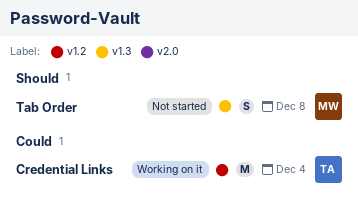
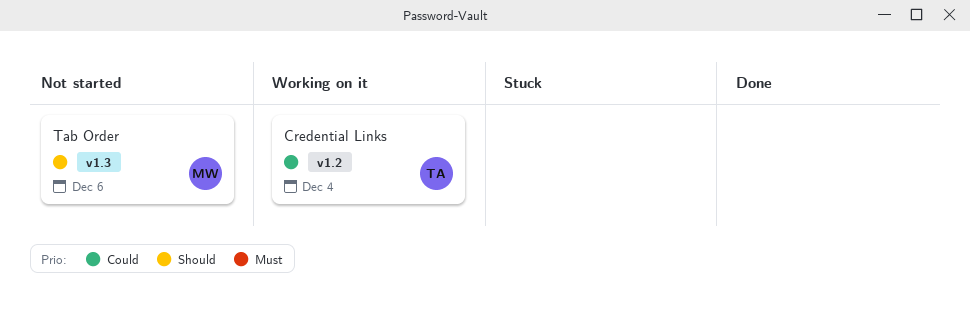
Tab Order, due: Dec 8 -> Dec 6

